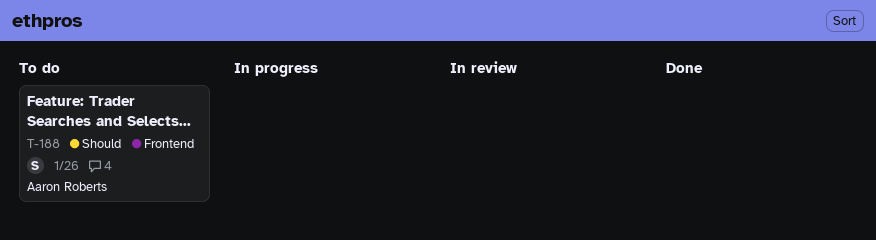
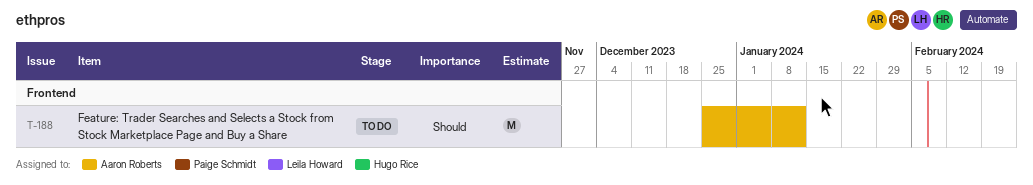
T-188, estimate: S -> M
T-188, due: Jan 26 -> Jan 12

